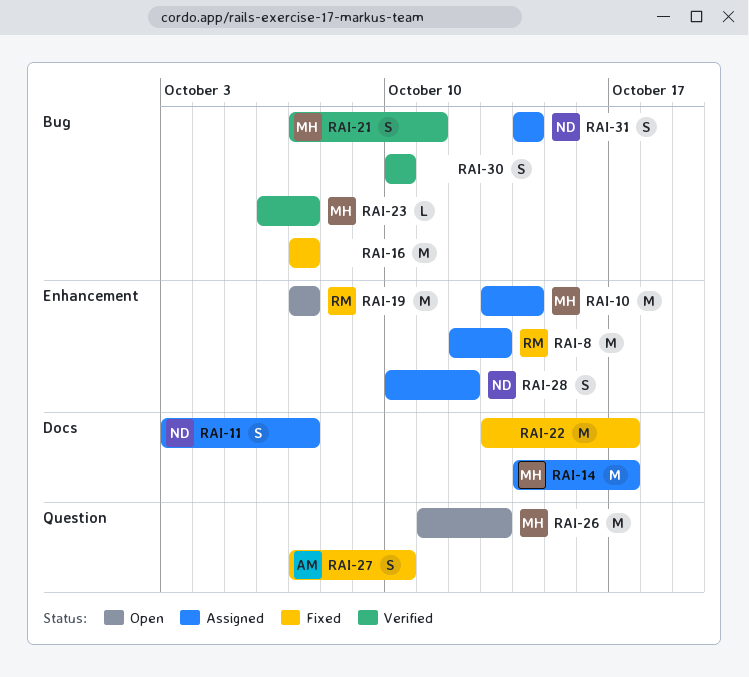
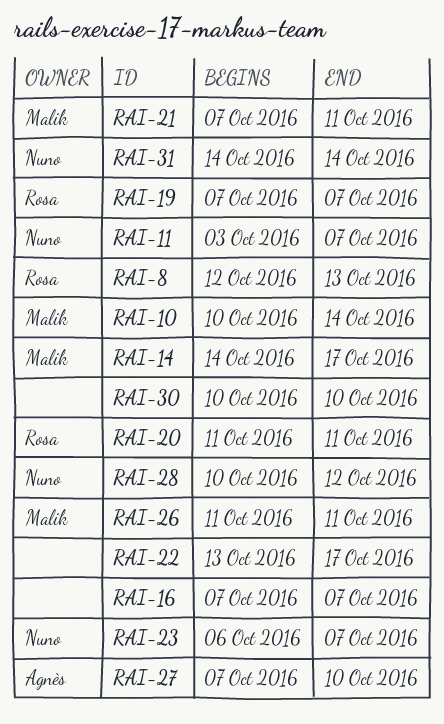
RAI-10, start: Oct 13 -> Oct 10
RAI-20: none -> present
RAI-23, owner: Malik -> Nuno
RAI-26, due: Oct 13 -> Oct 11

